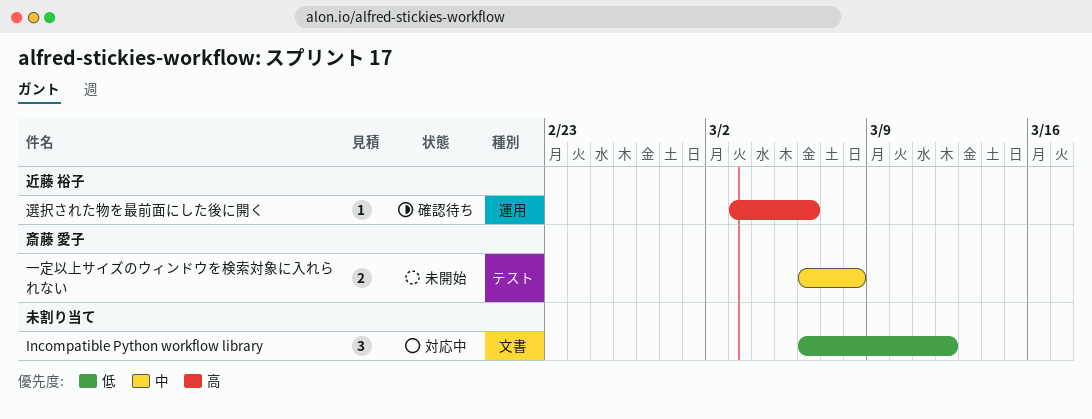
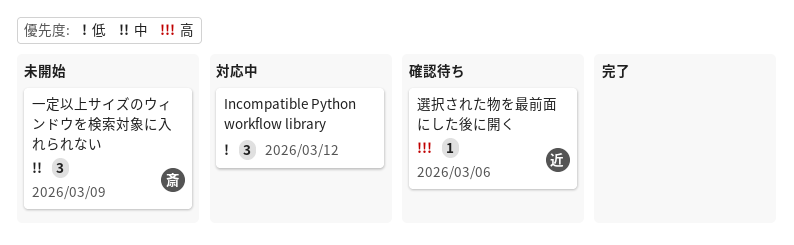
一定以上サイズのウィンドウを検索対象に入れられない, estimate: 2 -> 3
一定以上サイズのウィンドウを検索対象に入れられない, due: Mar 8 -> Mar 9

